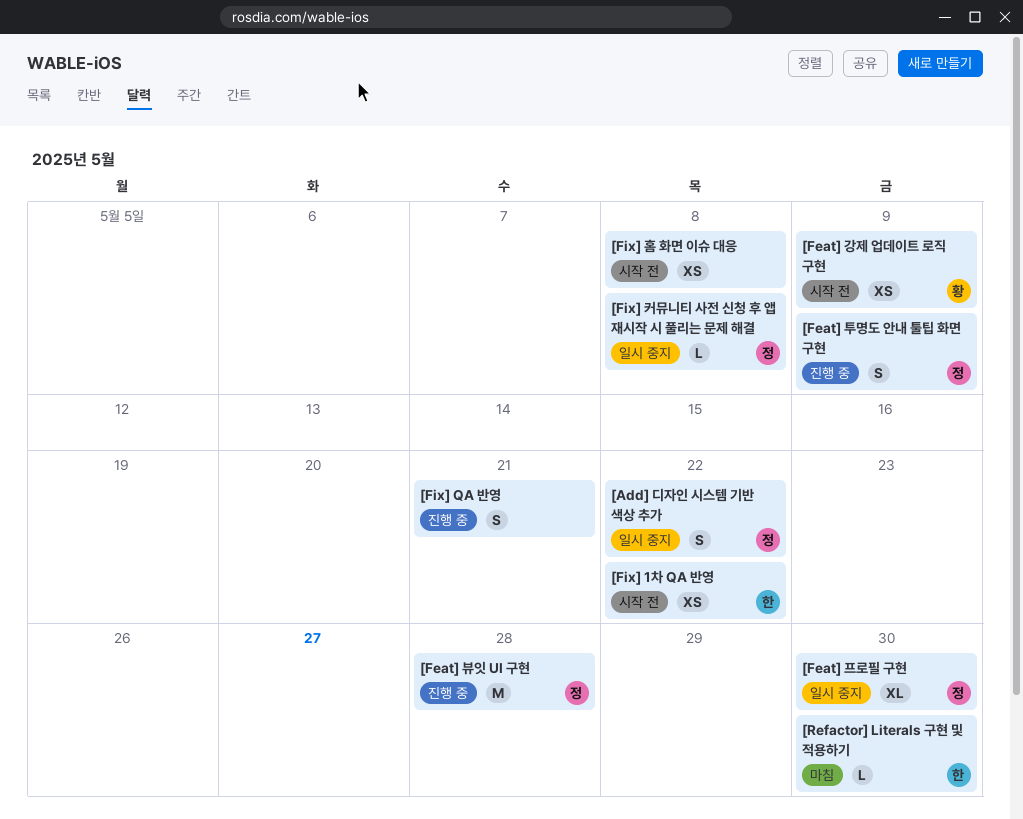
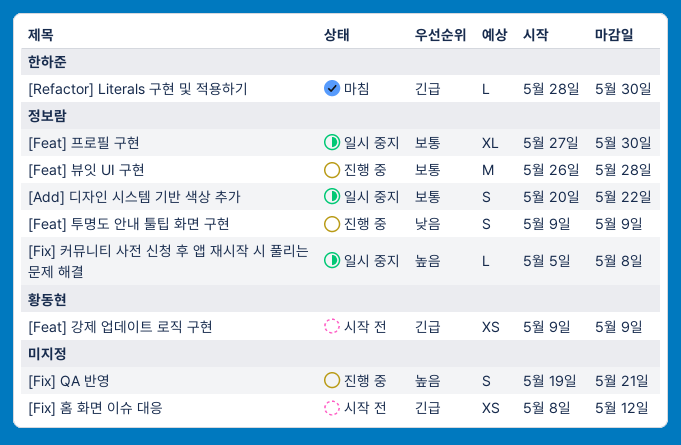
[Fix] 1차 QA 반영: present -> none
[Fix] 홈 화면 이슈 대응, due: May 8 -> May 12

